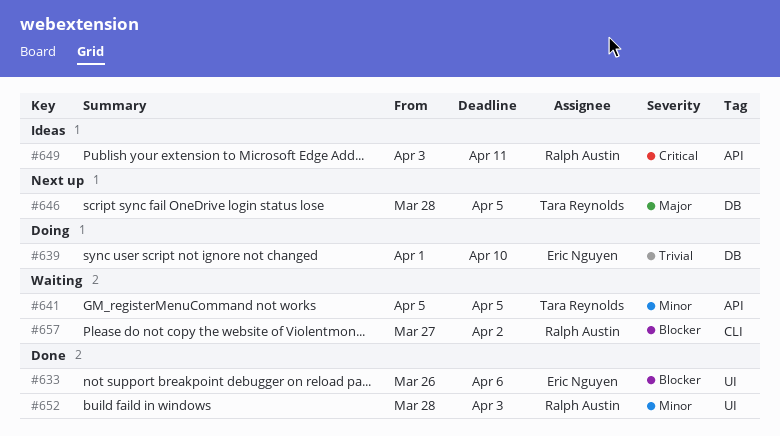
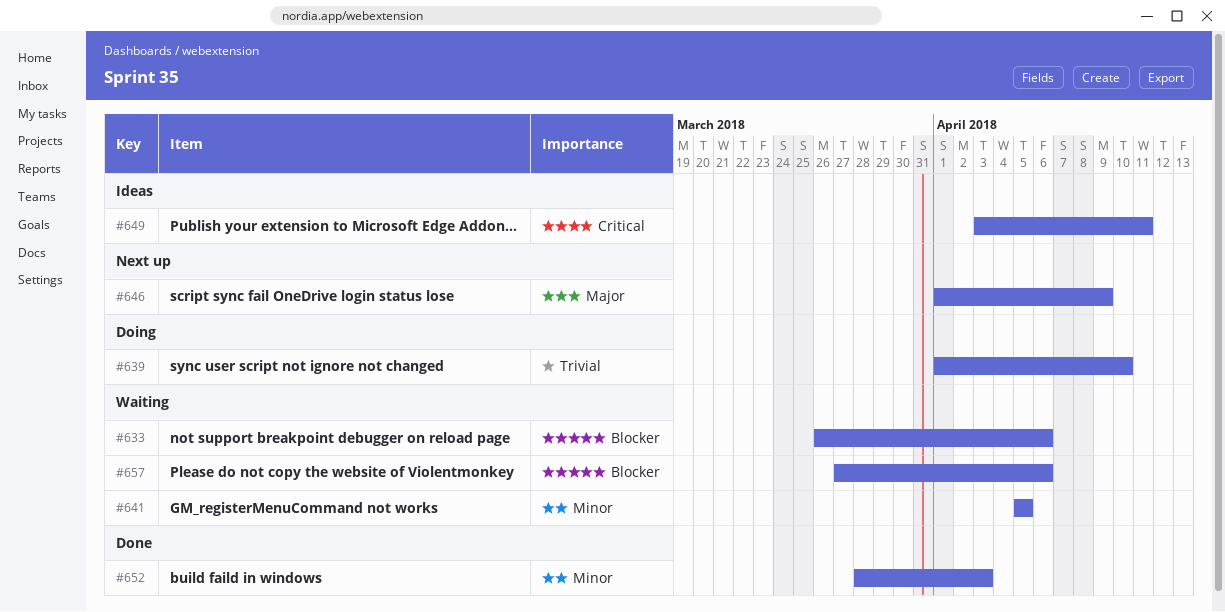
#633, status: Done -> Waiting
#646, start: Mar 28 -> Apr 1
#646, due: Apr 5 -> Apr 9
#657, due: Apr 2 -> Apr 6

